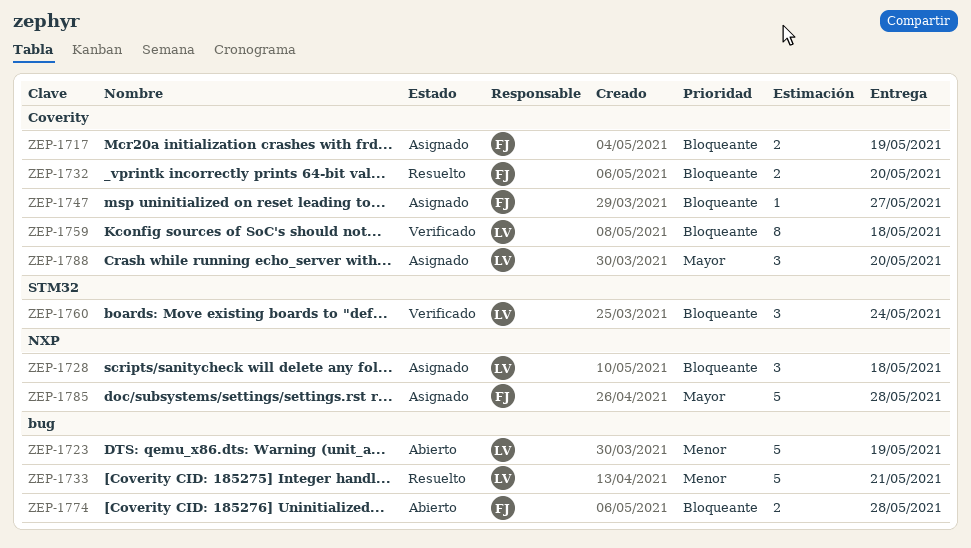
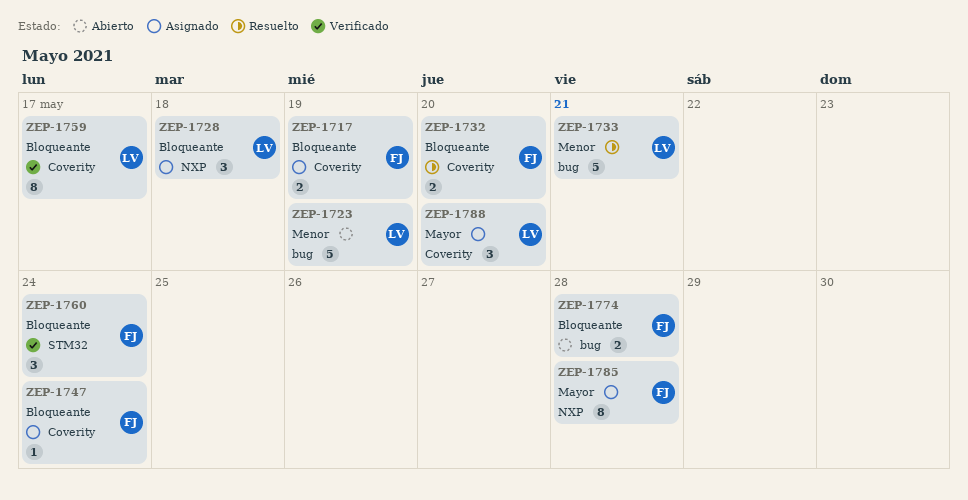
ZEP-1747, due: May 27 -> May 24
ZEP-1759, due: May 18 -> May 17
ZEP-1760, owner: LV -> FJ
ZEP-1785, estimate: 5 -> 8

